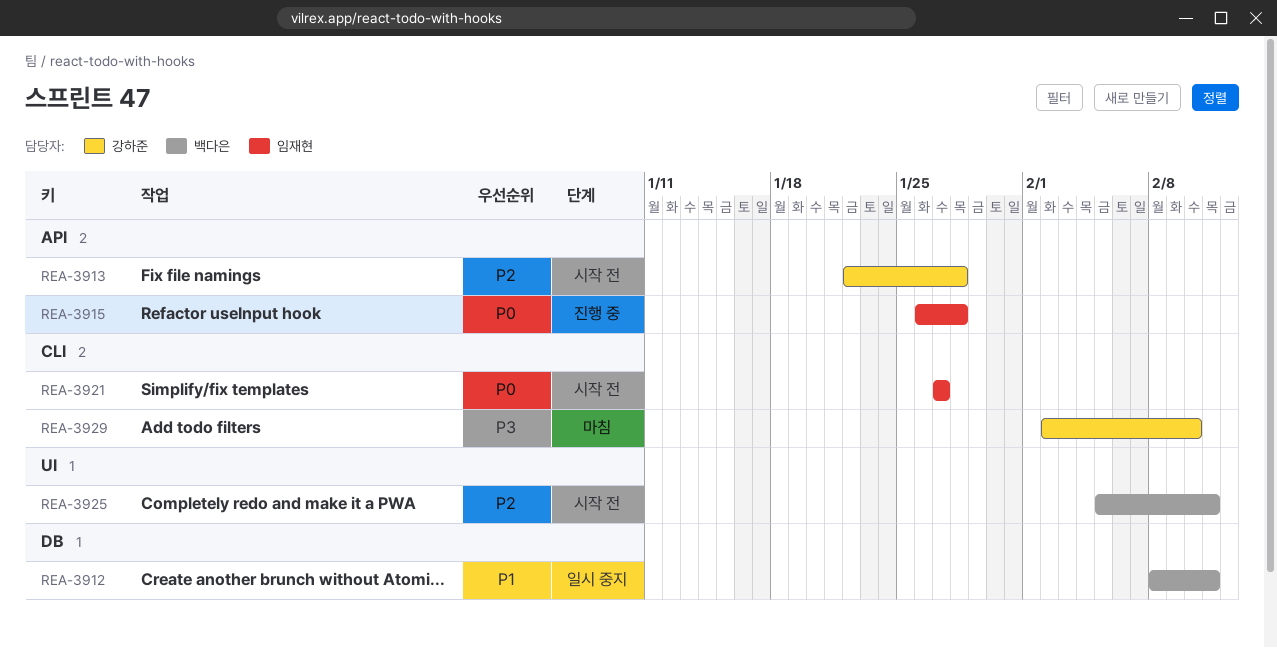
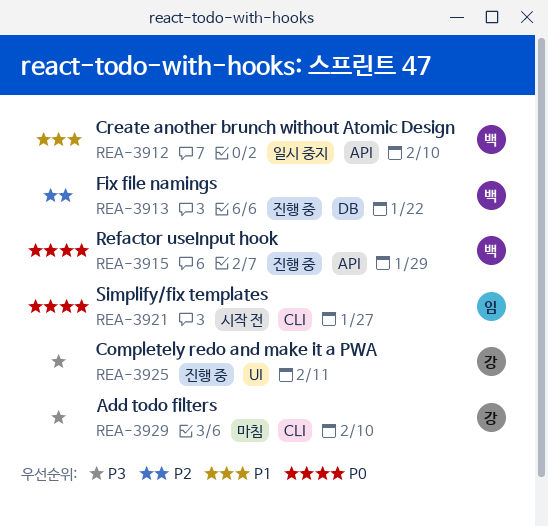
REA-3912, label: DB -> API
REA-3912, due: Feb 11 -> Feb 10
REA-3913, status: 시작 전 -> 진행 중
REA-3913, owner: 강하준 -> 백다은
REA-3913, label: API -> DB
REA-3913, due: Jan 28 -> Jan 22
REA-3915, owner: 임재현 -> 백다은
REA-3915, due: Jan 28 -> Jan 29
REA-3925, status: 시작 전 -> 진행 중
REA-3925, owner: 백다은 -> 강하준
REA-3925, priority: P2 -> P3

